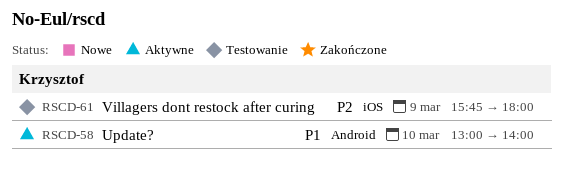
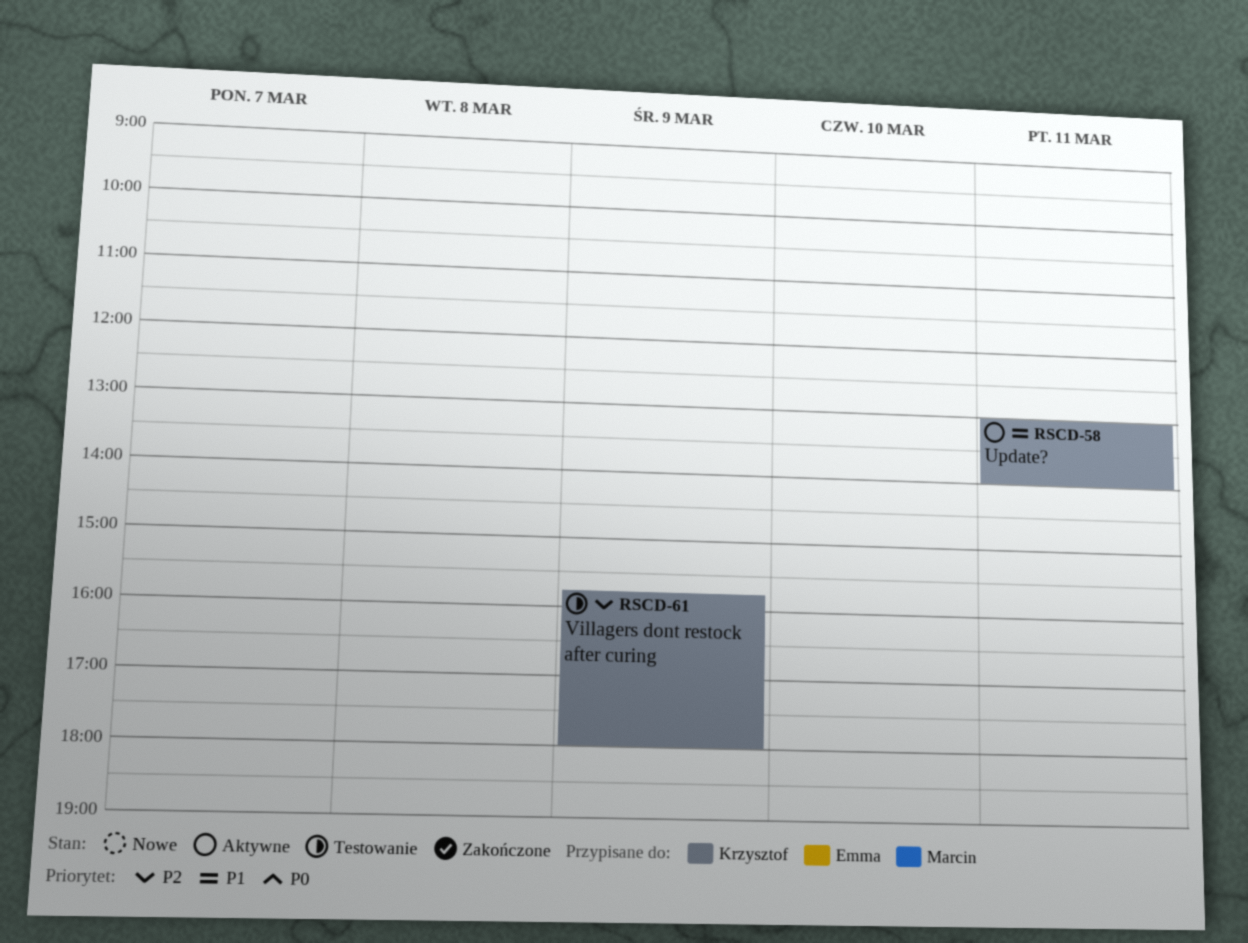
RSCD-58, day: Mar 10 -> Mar 11

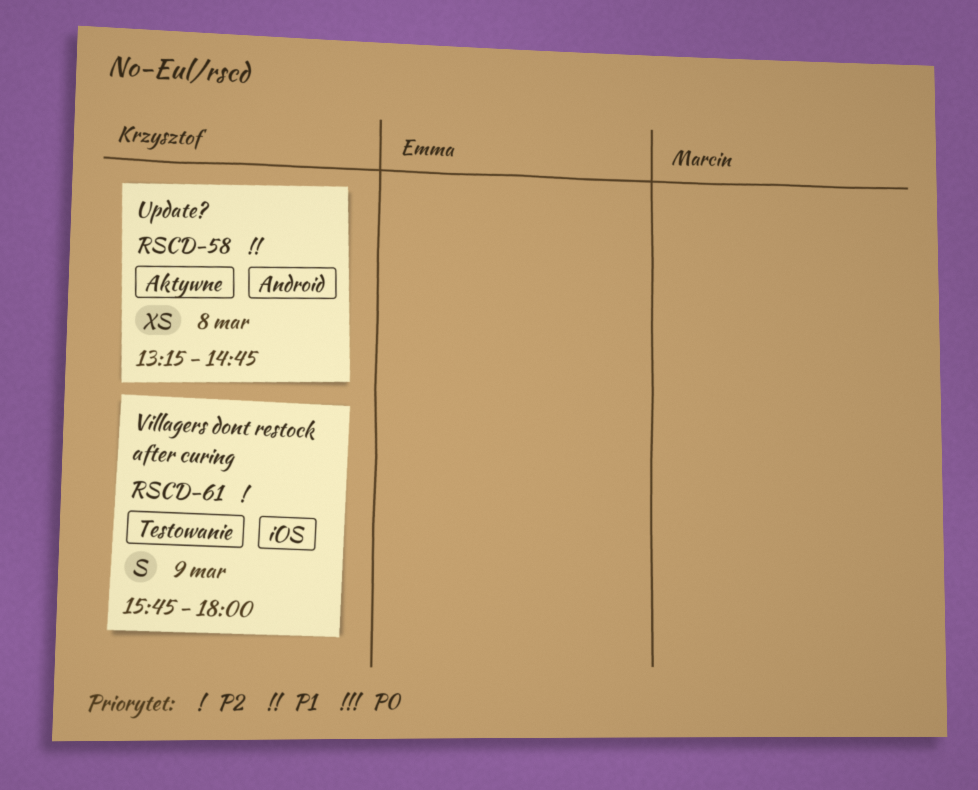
RSCD-58, day: Mar 11 -> Mar 8
RSCD-58, begins: 13:00 -> 13:15
RSCD-58, ends: 14:00 -> 14:45

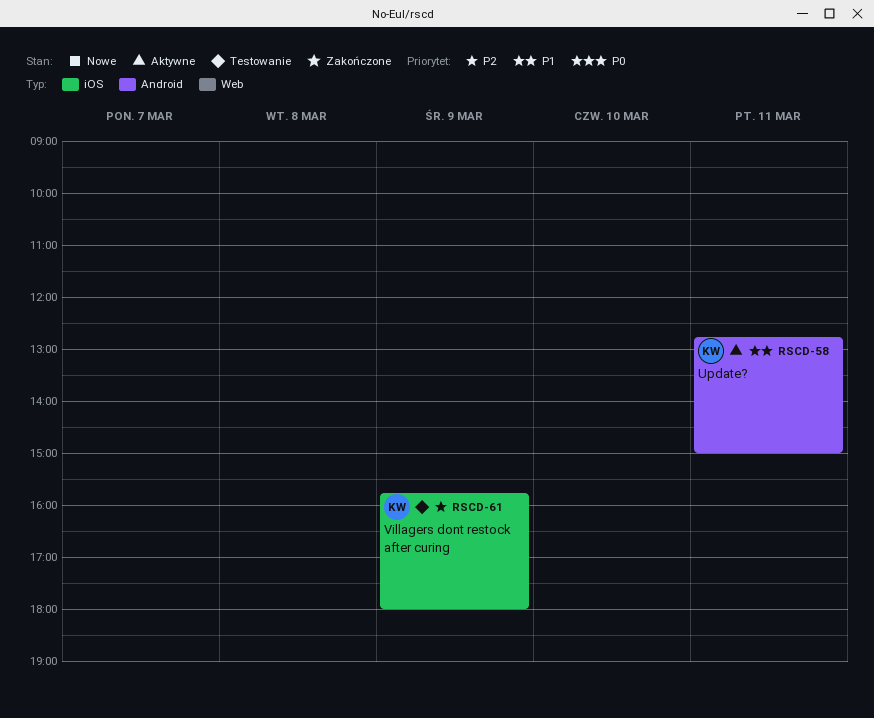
RSCD-58, day: Mar 8 -> Mar 11
RSCD-58, begins: 13:15 -> 12:45
RSCD-58, ends: 14:45 -> 15:00

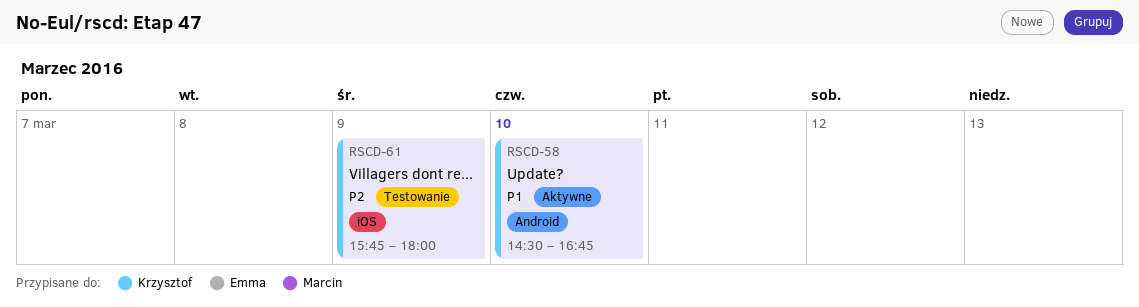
RSCD-58, day: Mar 11 -> Mar 10
RSCD-58, begins: 12:45 -> 14:30
RSCD-58, ends: 15:00 -> 16:45

